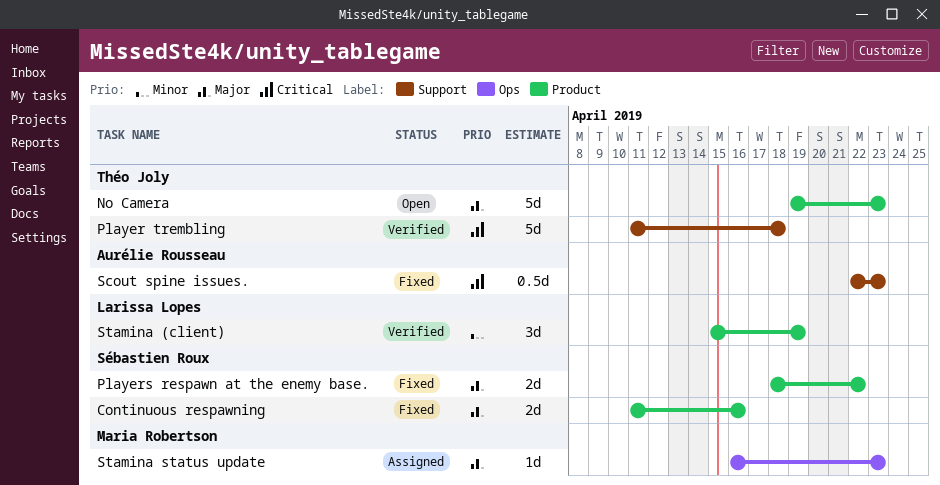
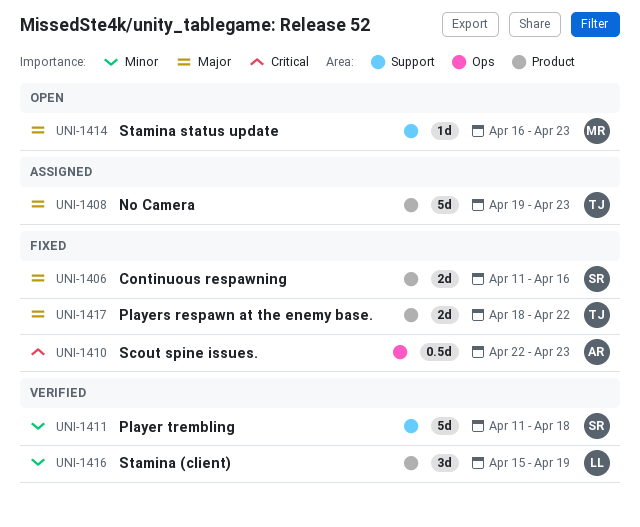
No Camera, status: Open -> Assigned
Player trembling, owner: Théo Joly -> Sébastien Roux
Player trembling, priority: Critical -> Minor
Players respawn at the enemy base., owner: Sébastien Roux -> Théo Joly
Scout spine issues., label: Support -> Ops
Stamina status update, status: Assigned -> Open
Stamina status update, label: Ops -> Support

